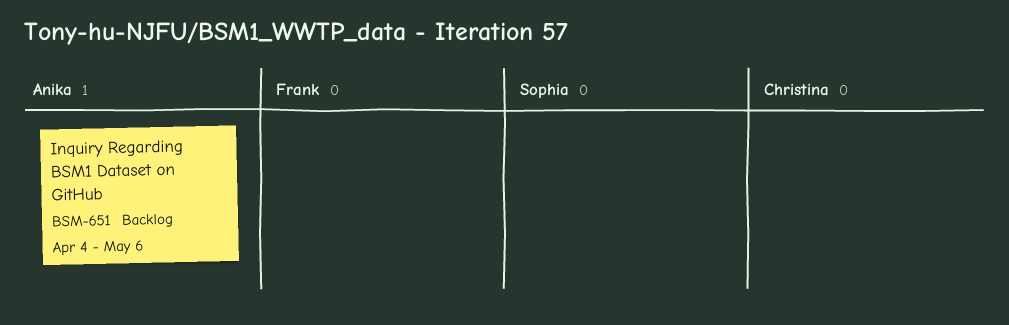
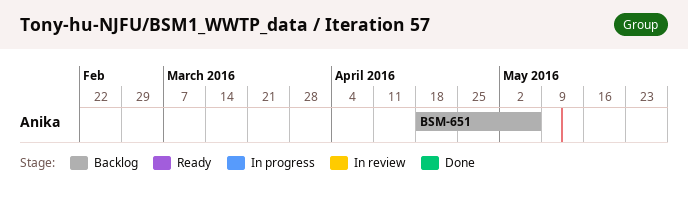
BSM-651, start: Apr 4 -> Apr 18

